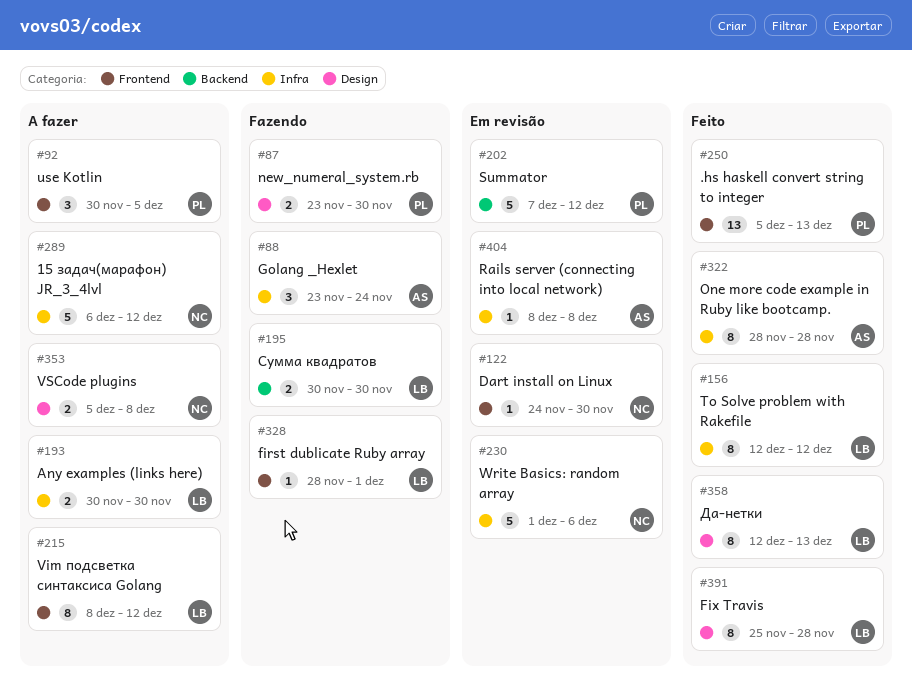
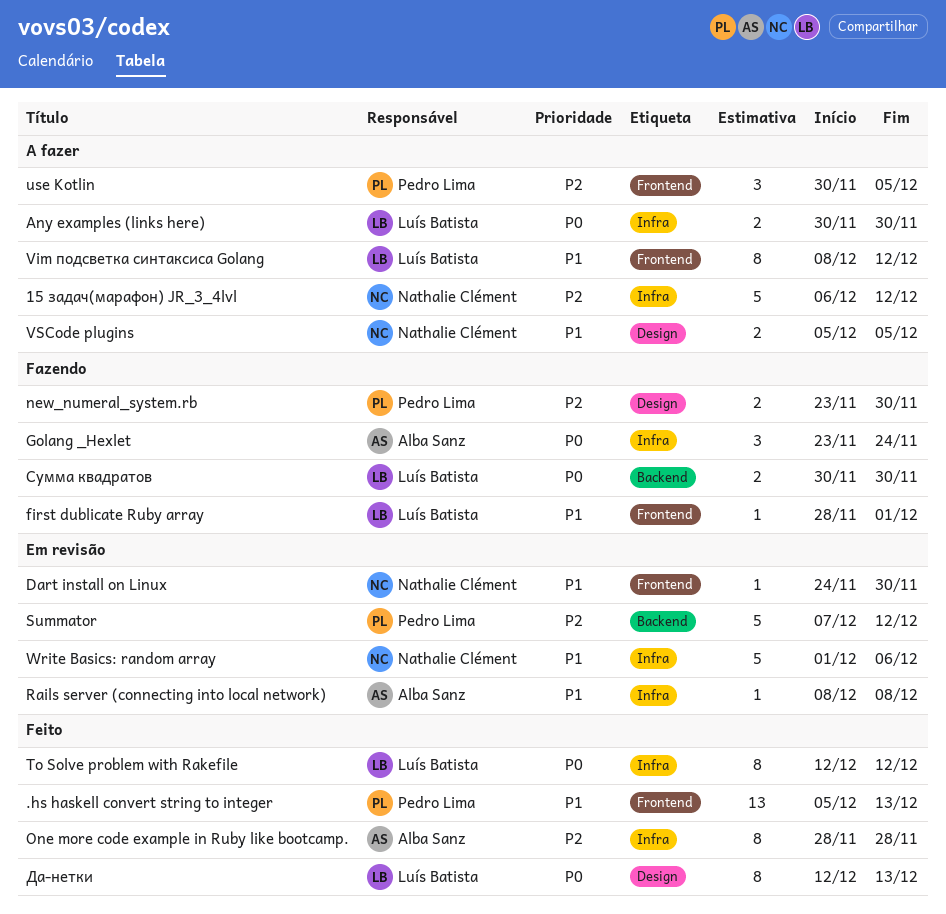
Fix Travis: present -> none
VSCode plugins, due: Dec 8 -> Dec 5

